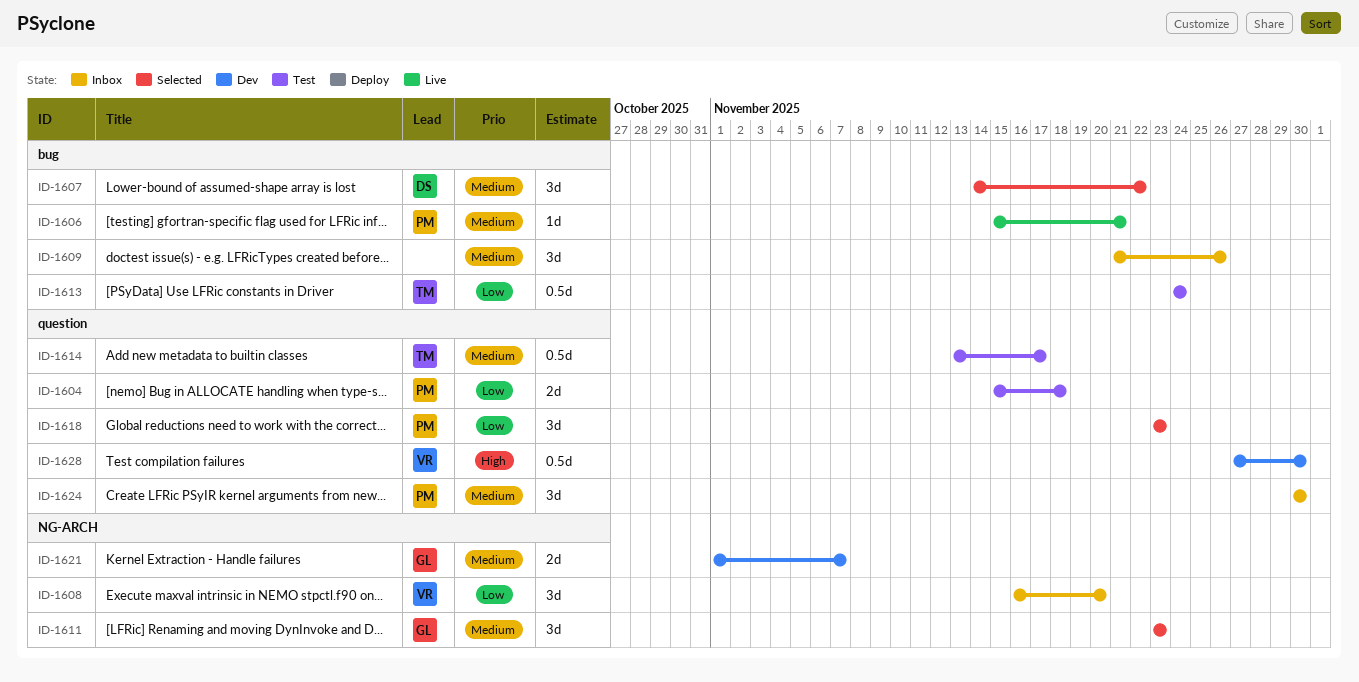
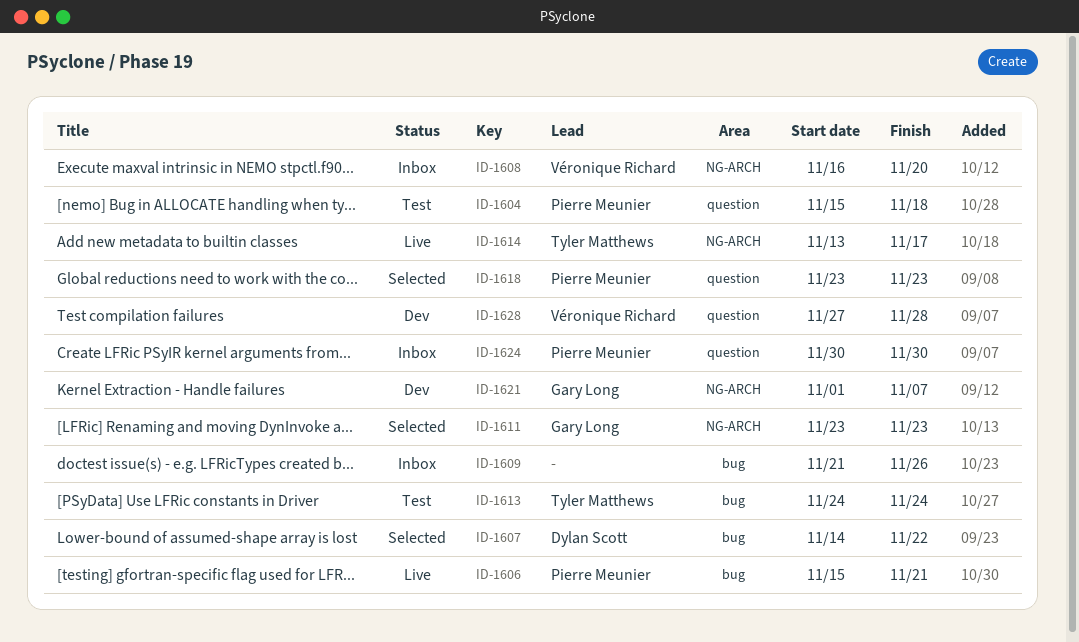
ID-1614, status: Test -> Live
ID-1614, label: question -> NG-ARCH
ID-1628, due: Nov 30 -> Nov 28

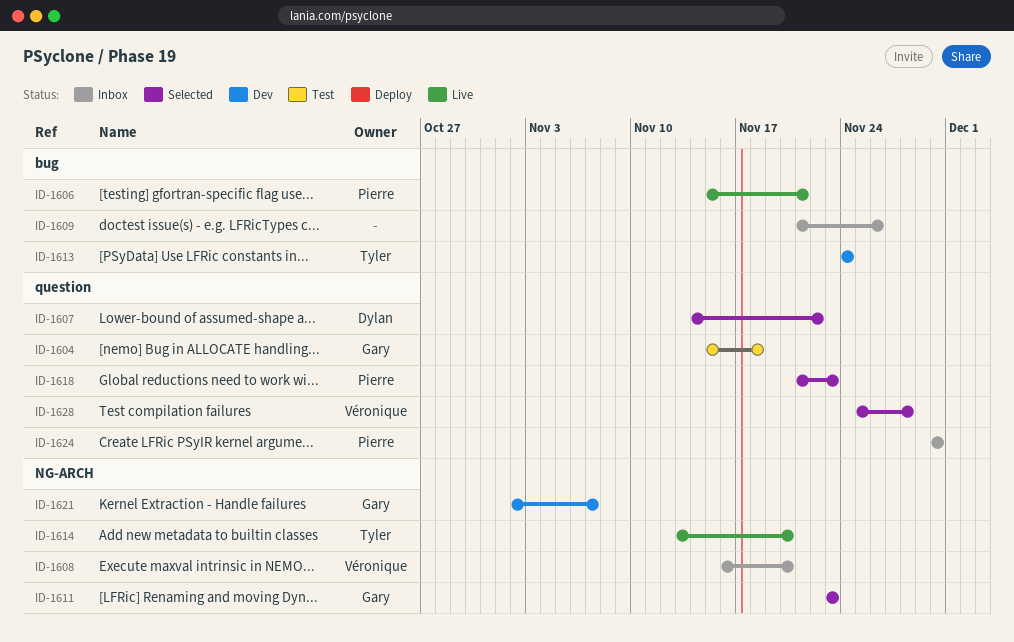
ID-1604, owner: Pierre Meunier -> Gary Long
ID-1607, label: bug -> question
ID-1613, status: Test -> Dev
ID-1614, due: Nov 17 -> Nov 20
ID-1618, start: Nov 23 -> Nov 21
ID-1621, start: Nov 1 -> Nov 2
ID-1628, status: Dev -> Selected
ID-1628, start: Nov 27 -> Nov 25

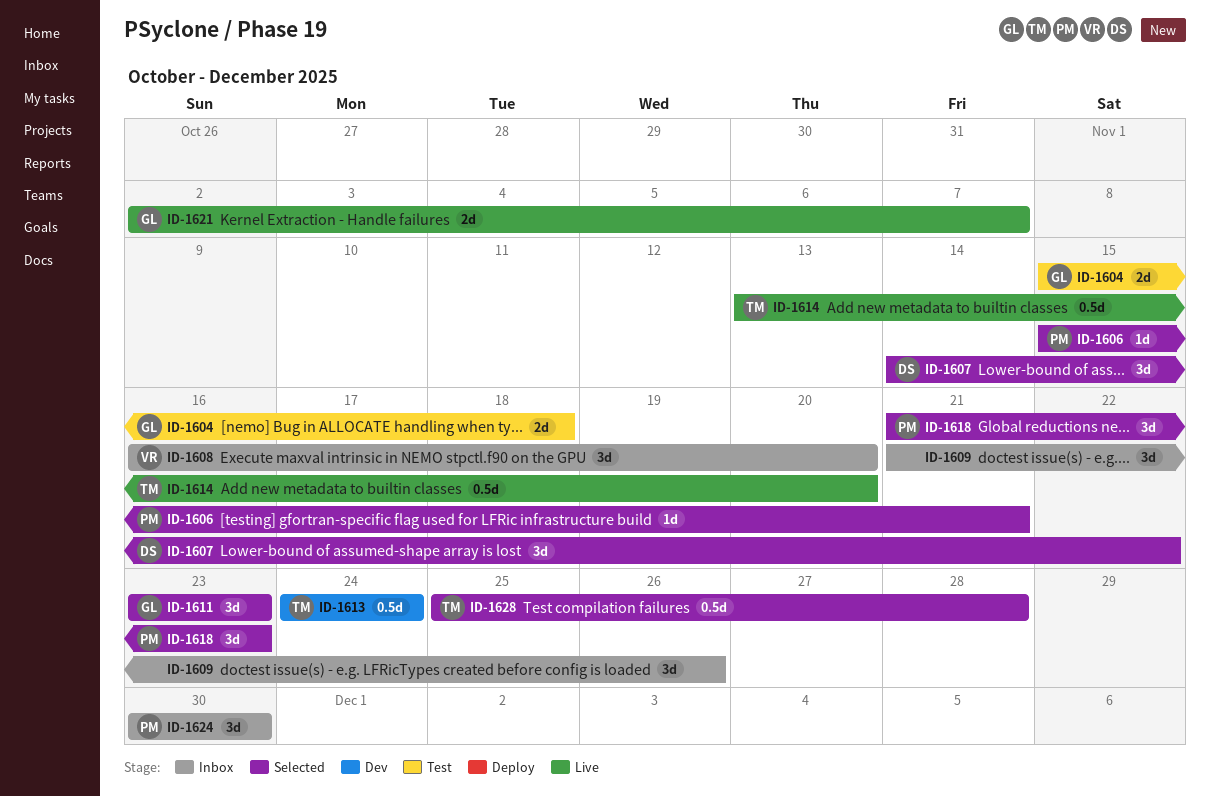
ID-1606, status: Live -> Selected
ID-1621, status: Dev -> Live
ID-1628, owner: Véronique -> Tyler

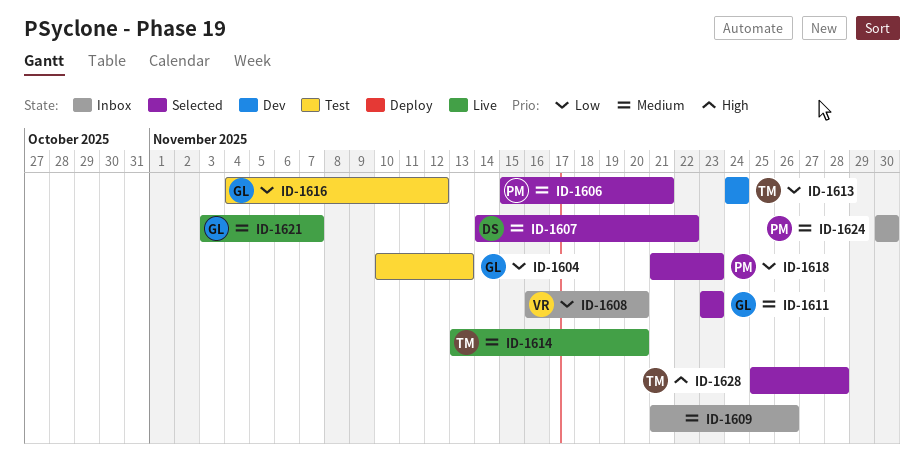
ID-1604, start: Nov 15 -> Nov 10
ID-1604, due: Nov 18 -> Nov 13
ID-1616: none -> present
ID-1621, start: Nov 2 -> Nov 3

